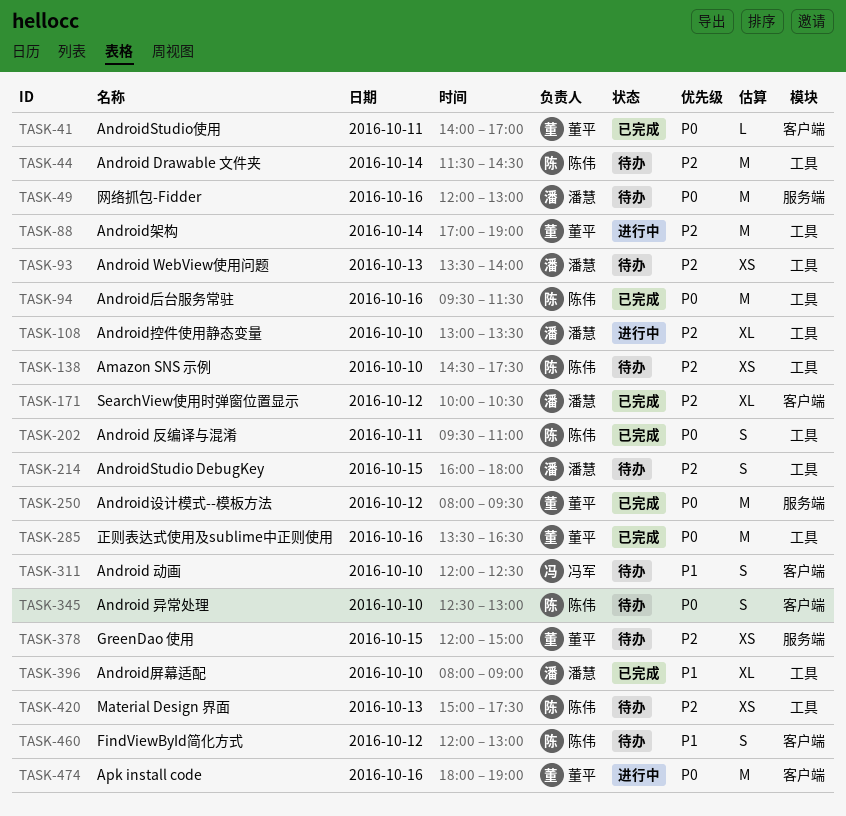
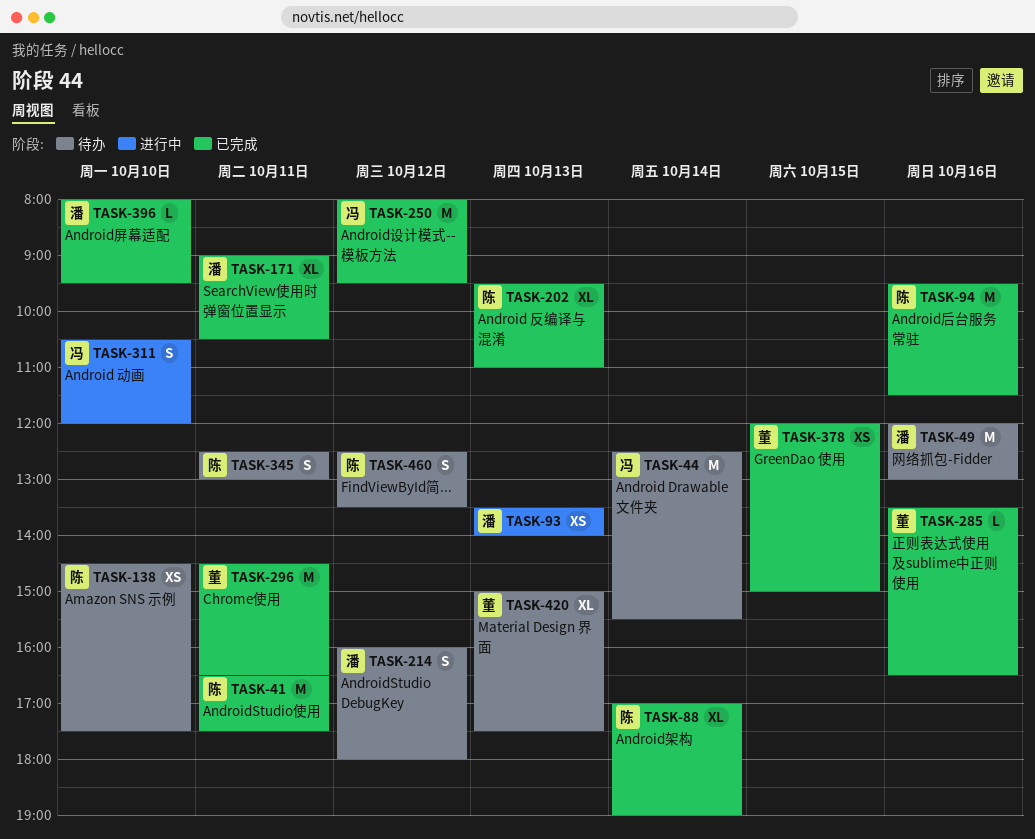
TASK-41, owner: 董平 -> 陈伟
TASK-41, estimate: L -> M
TASK-41, begins: 14:00 -> 16:30
TASK-41, ends: 17:00 -> 17:30
TASK-44, owner: 陈伟 -> 冯军
TASK-44, begins: 11:30 -> 12:30
TASK-44, ends: 14:30 -> 15:30
TASK-88, status: 进行中 -> 已完成
TASK-88, owner: 董平 -> 陈伟
TASK-88, estimate: M -> XL
TASK-93, status: 待办 -> 进行中
TASK-108: present -> none
TASK-171, day: Oct 12 -> Oct 11
TASK-171, begins: 10:00 -> 09:00
TASK-202, estimate: S -> XL
TASK-202, day: Oct 11 -> Oct 13
TASK-214, day: Oct 15 -> Oct 12
TASK-250, owner: 董平 -> 冯军
TASK-285, estimate: M -> L
TASK-296: none -> present
TASK-311, status: 待办 -> 进行中
TASK-311, begins: 12:00 -> 10:30
TASK-311, ends: 12:30 -> 12:00
TASK-345, day: Oct 10 -> Oct 11
TASK-378, status: 待办 -> 已完成
TASK-396, estimate: XL -> L
TASK-396, ends: 09:00 -> 09:30
TASK-420, owner: 陈伟 -> 董平
TASK-420, estimate: XS -> XL
TASK-460, begins: 12:00 -> 12:30
TASK-460, ends: 13:00 -> 13:30
TASK-474: present -> none

